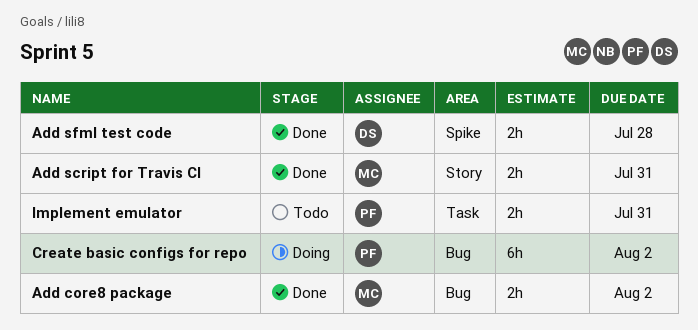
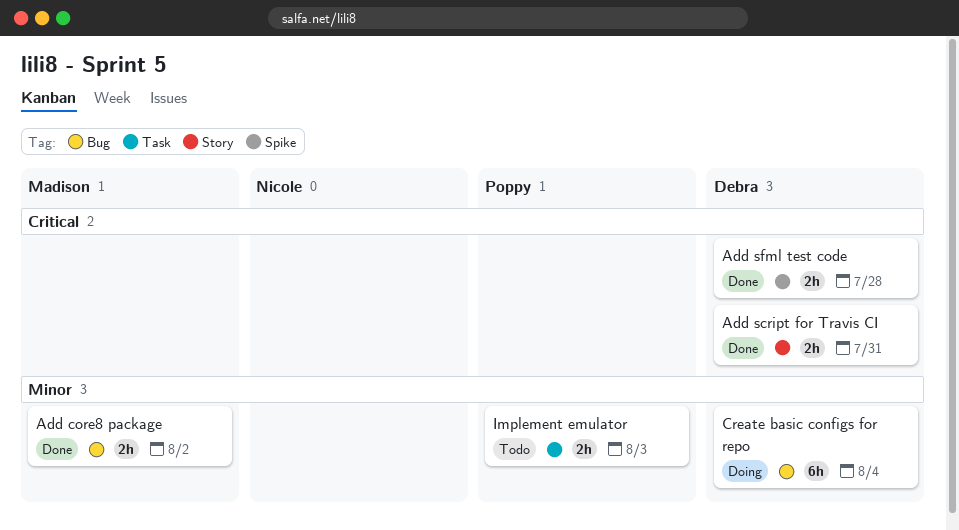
Add script for Travis CI, owner: Madison -> Debra
Create basic configs for repo, owner: Poppy -> Debra
Create basic configs for repo, due: Aug 2 -> Aug 4
Implement emulator, due: Jul 31 -> Aug 3

